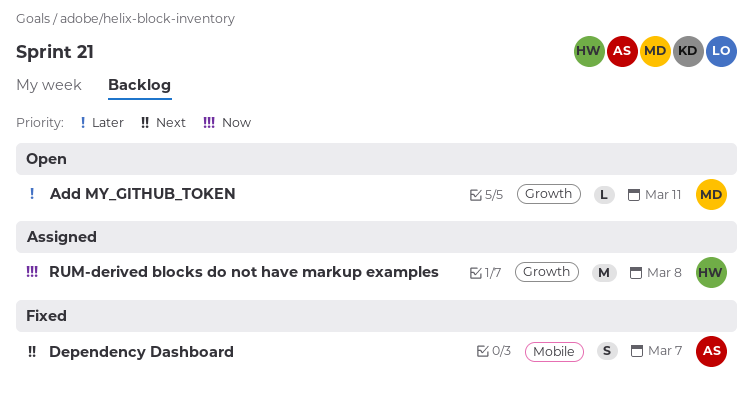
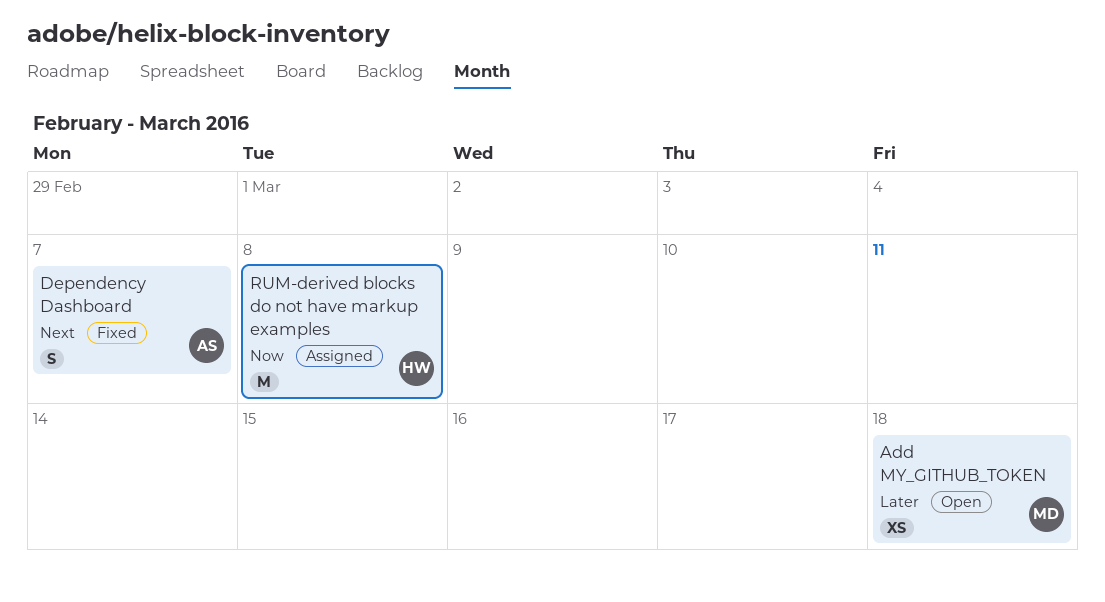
Add MY_GITHUB_TOKEN, estimate: L -> XS
Add MY_GITHUB_TOKEN, due: Mar 11 -> Mar 18

